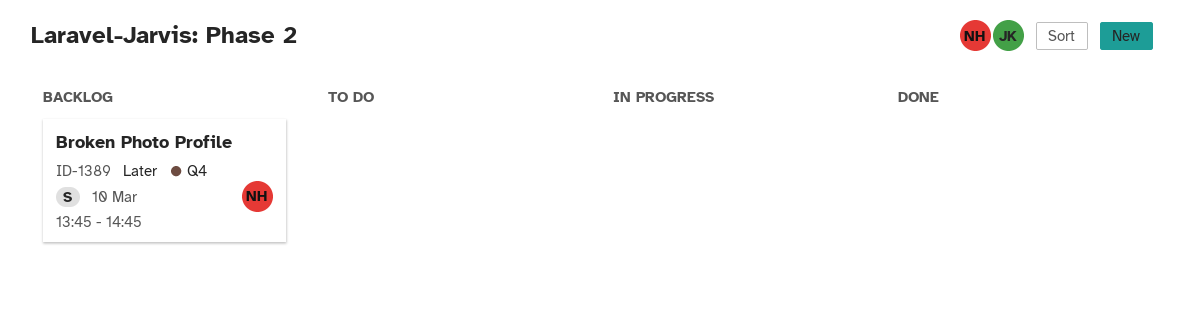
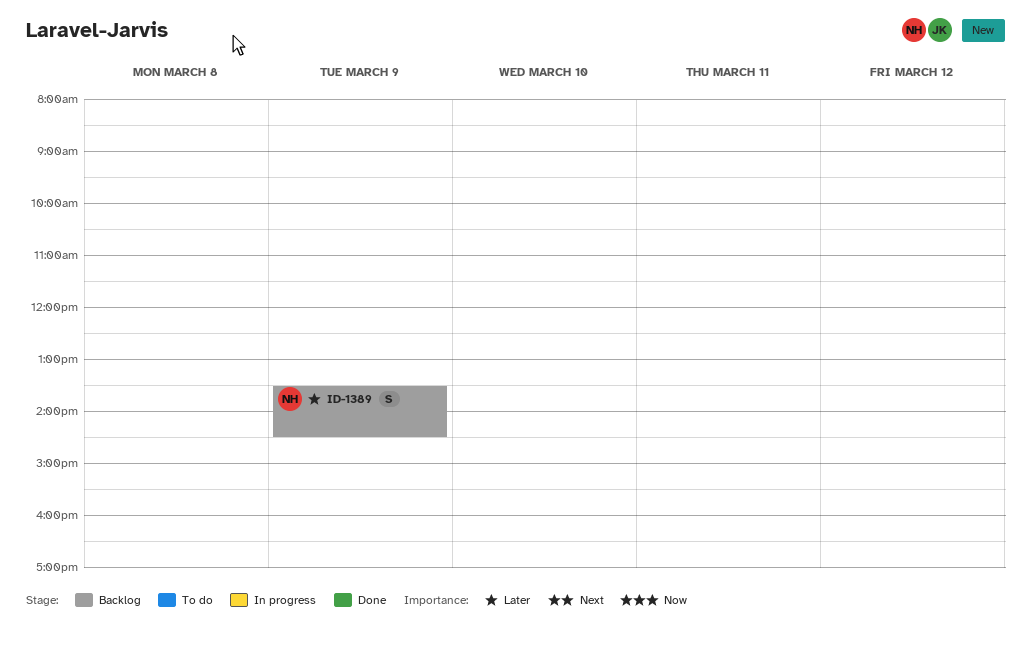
ID-1389, day: Mar 10 -> Mar 9
ID-1389, begins: 13:45 -> 13:30
ID-1389, ends: 14:45 -> 14:30

